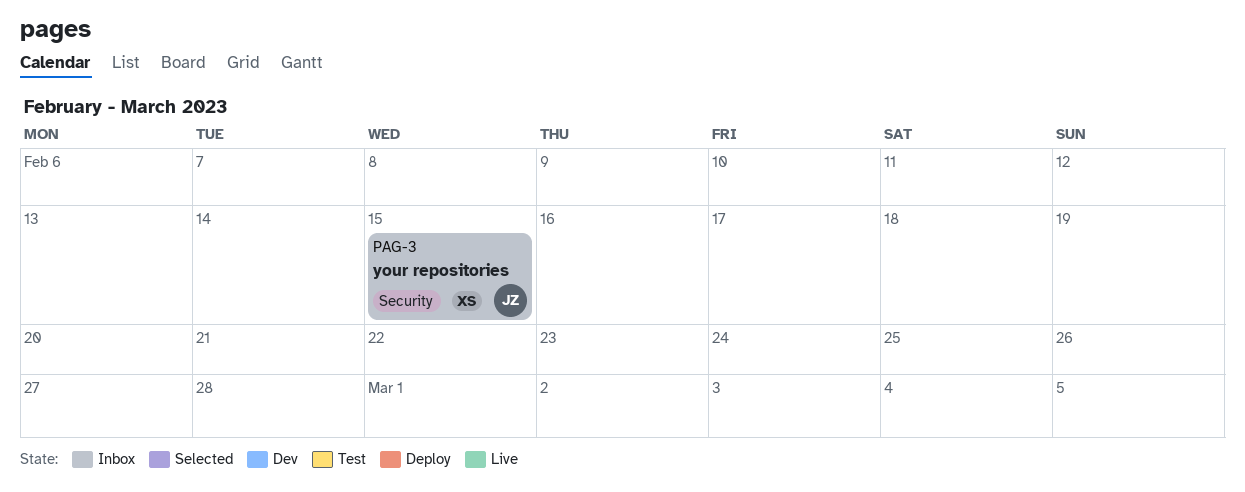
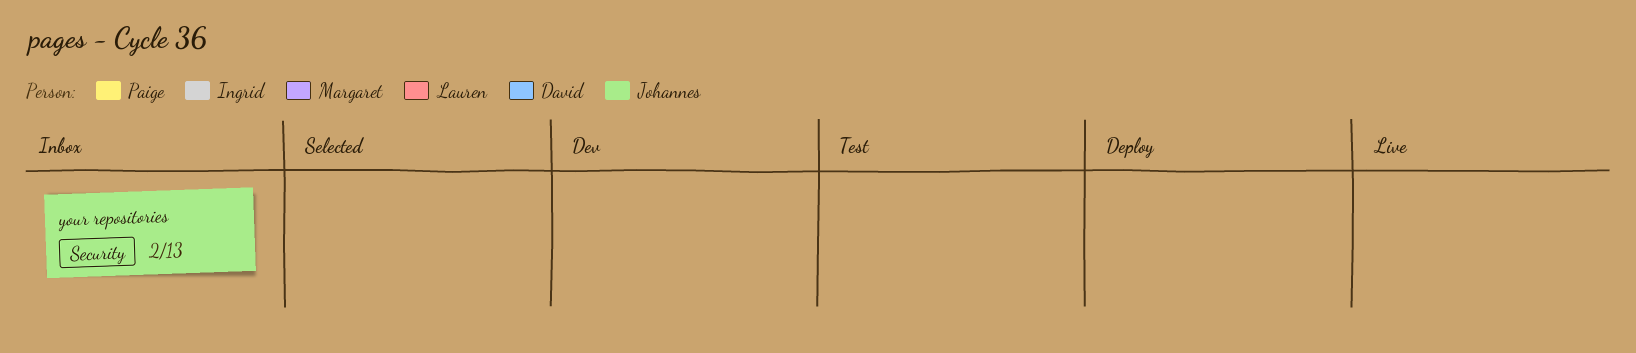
your repositories, due: Feb 15 -> Feb 13

